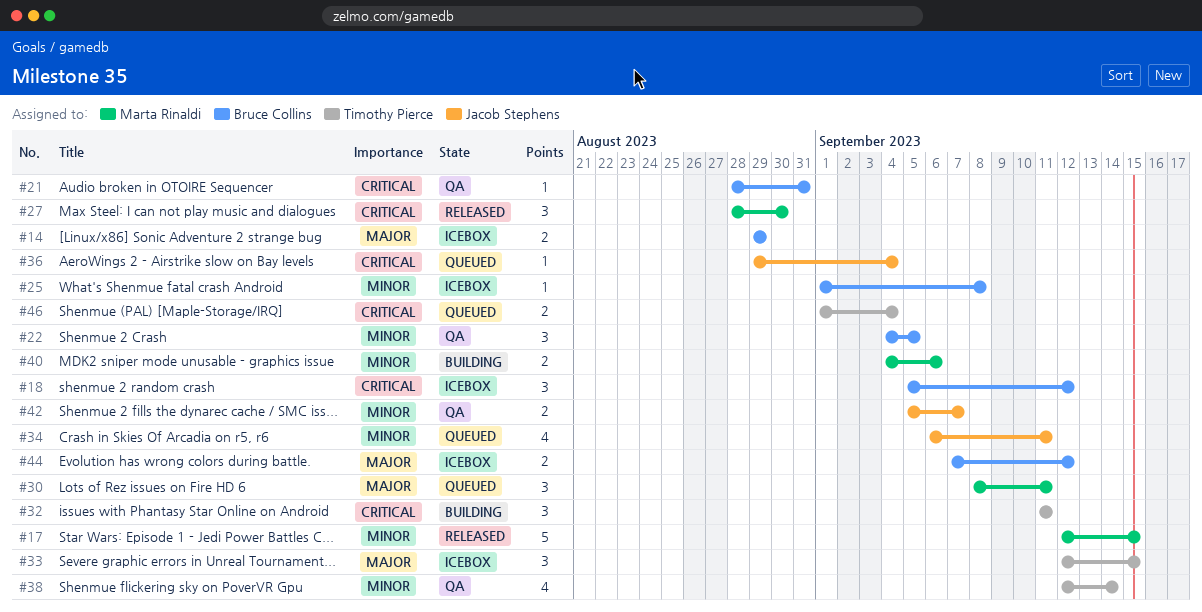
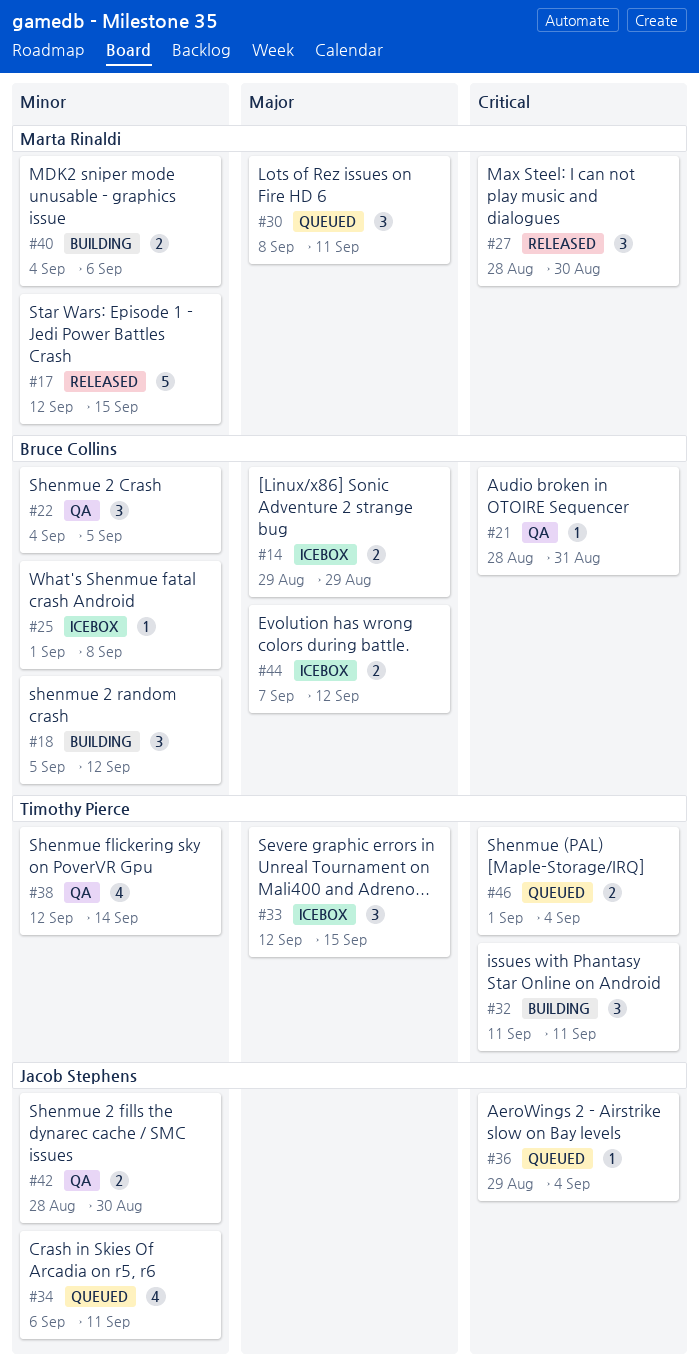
#18, status: Icebox -> Building
#18, priority: Critical -> Minor
#42, start: Sep 5 -> Aug 28
#42, due: Sep 7 -> Aug 30

